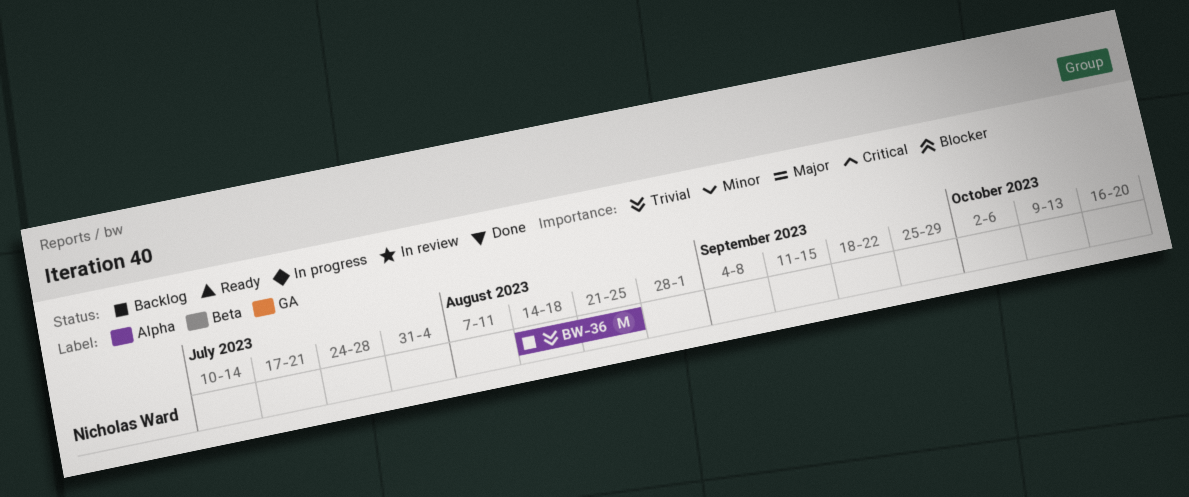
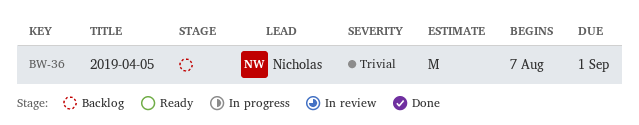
BW-36, start: Aug 14 -> Aug 7
BW-36, due: Aug 25 -> Sep 1

